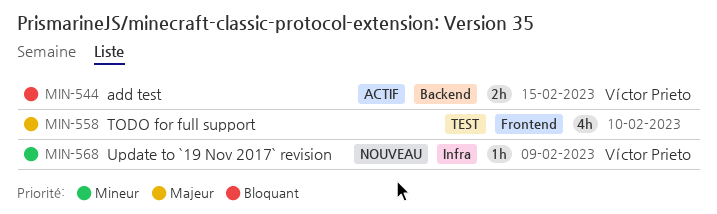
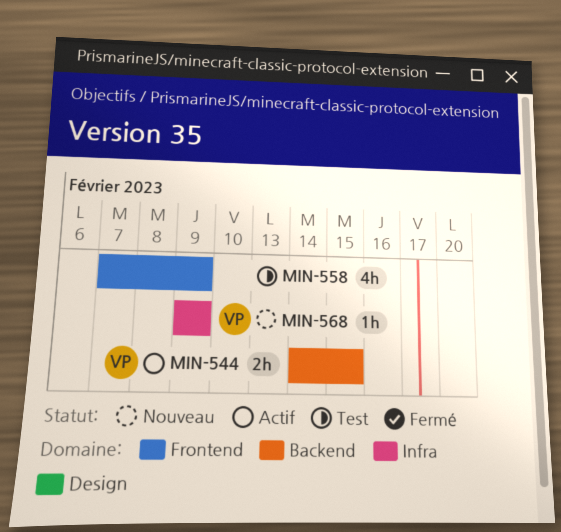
MIN-558, due: Feb 10 -> Feb 9

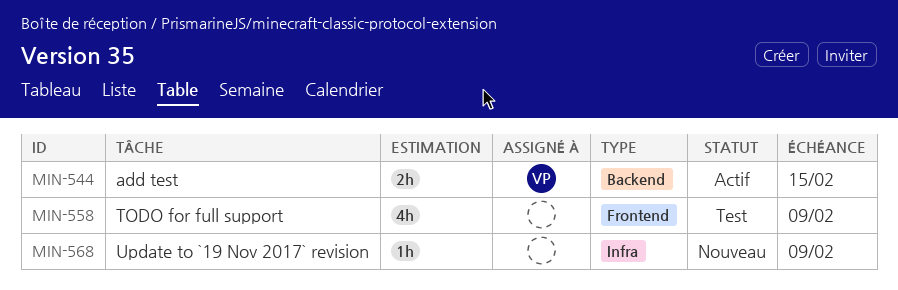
MIN-568, owner: VP -> none

